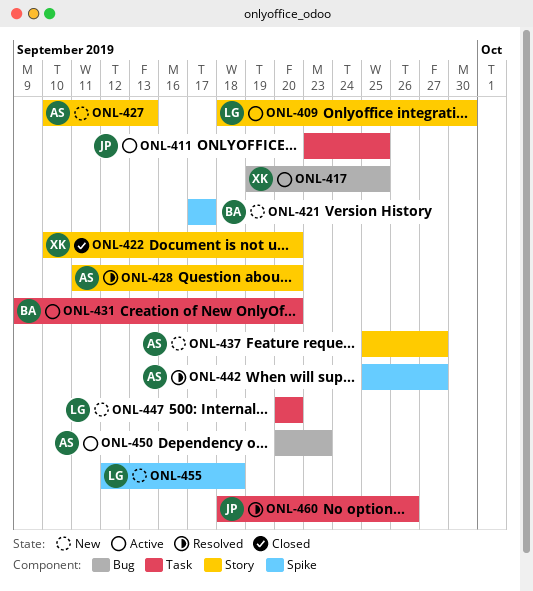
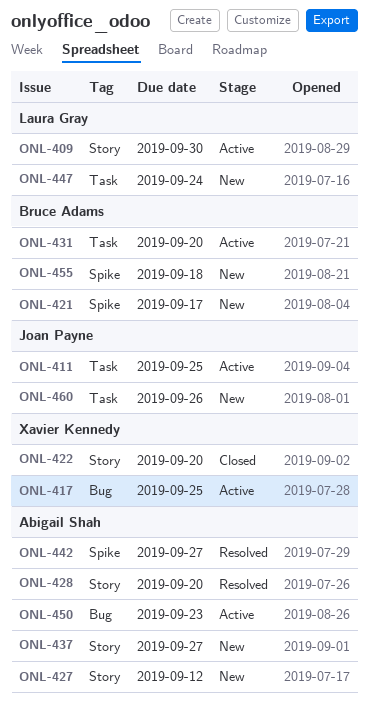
ONL-427, due: Sep 13 -> Sep 12
ONL-447, due: Sep 20 -> Sep 24
ONL-455, owner: Laura Gray -> Bruce Adams
ONL-460, status: Resolved -> New

